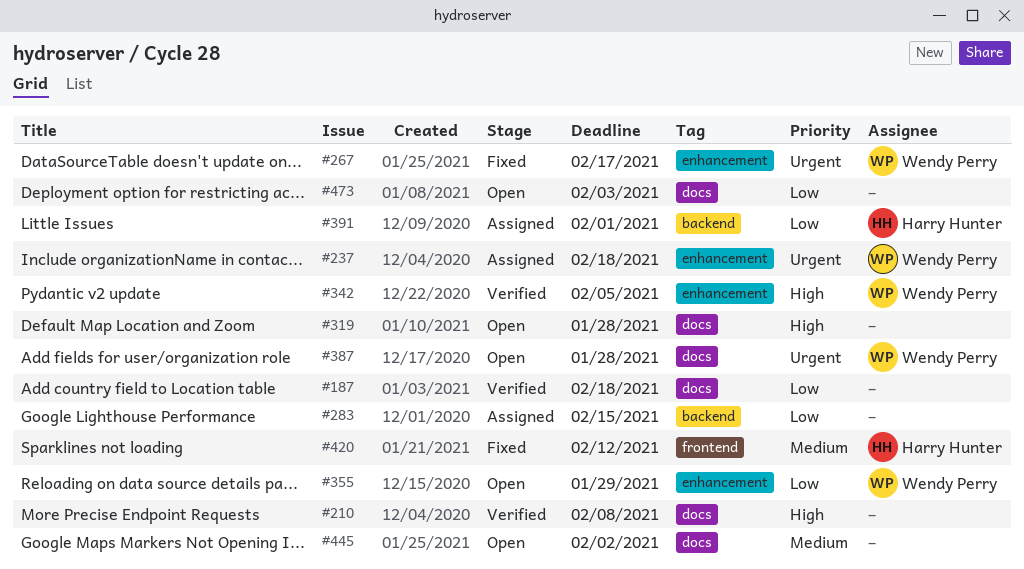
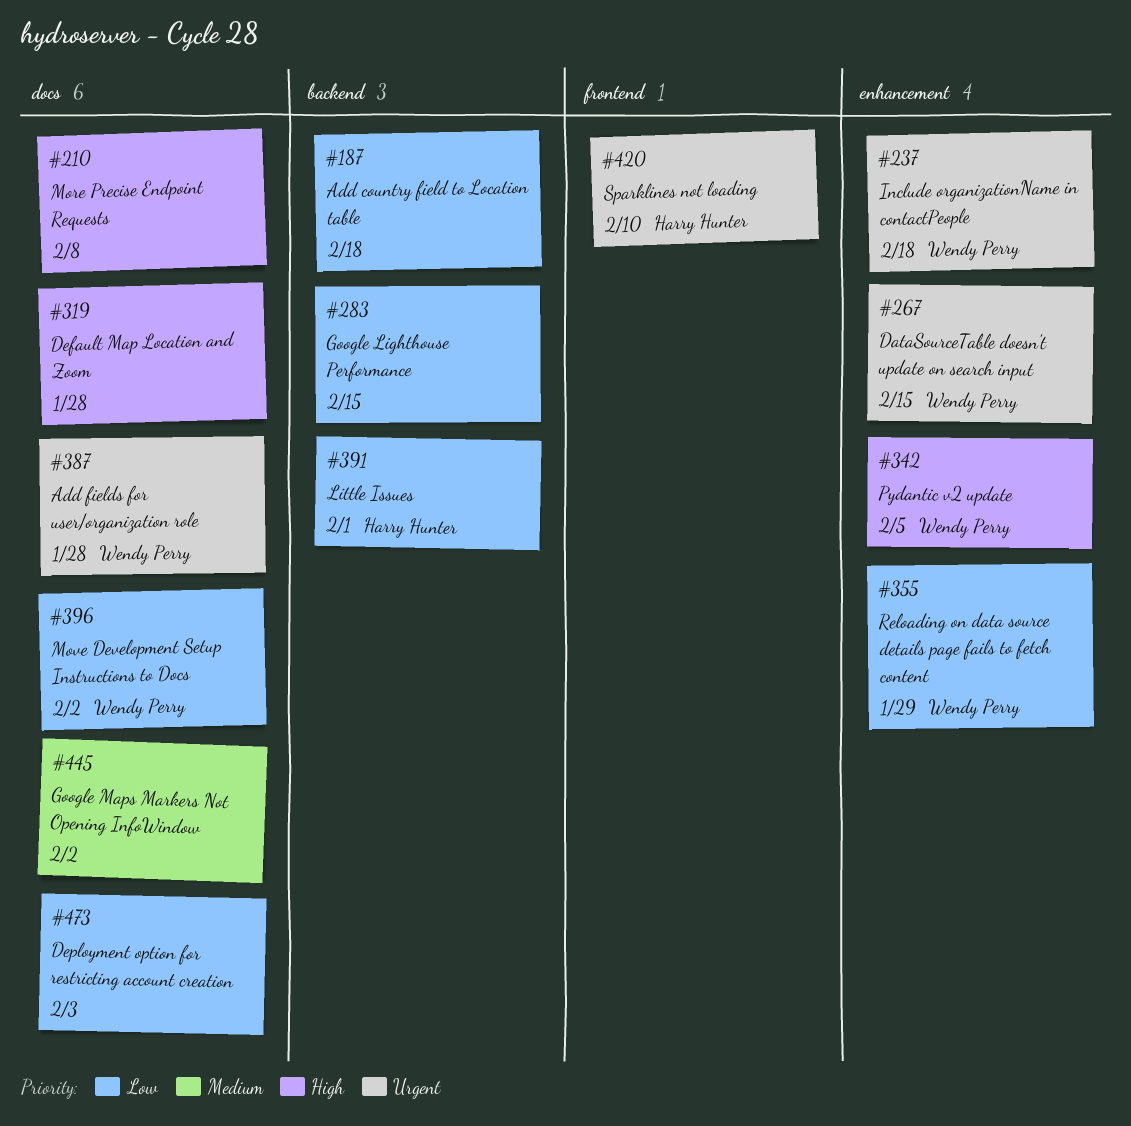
#187, label: docs -> backend
#267, due: Feb 17 -> Feb 15
#396: none -> present
#420, priority: Medium -> Urgent
#420, due: Feb 12 -> Feb 10

